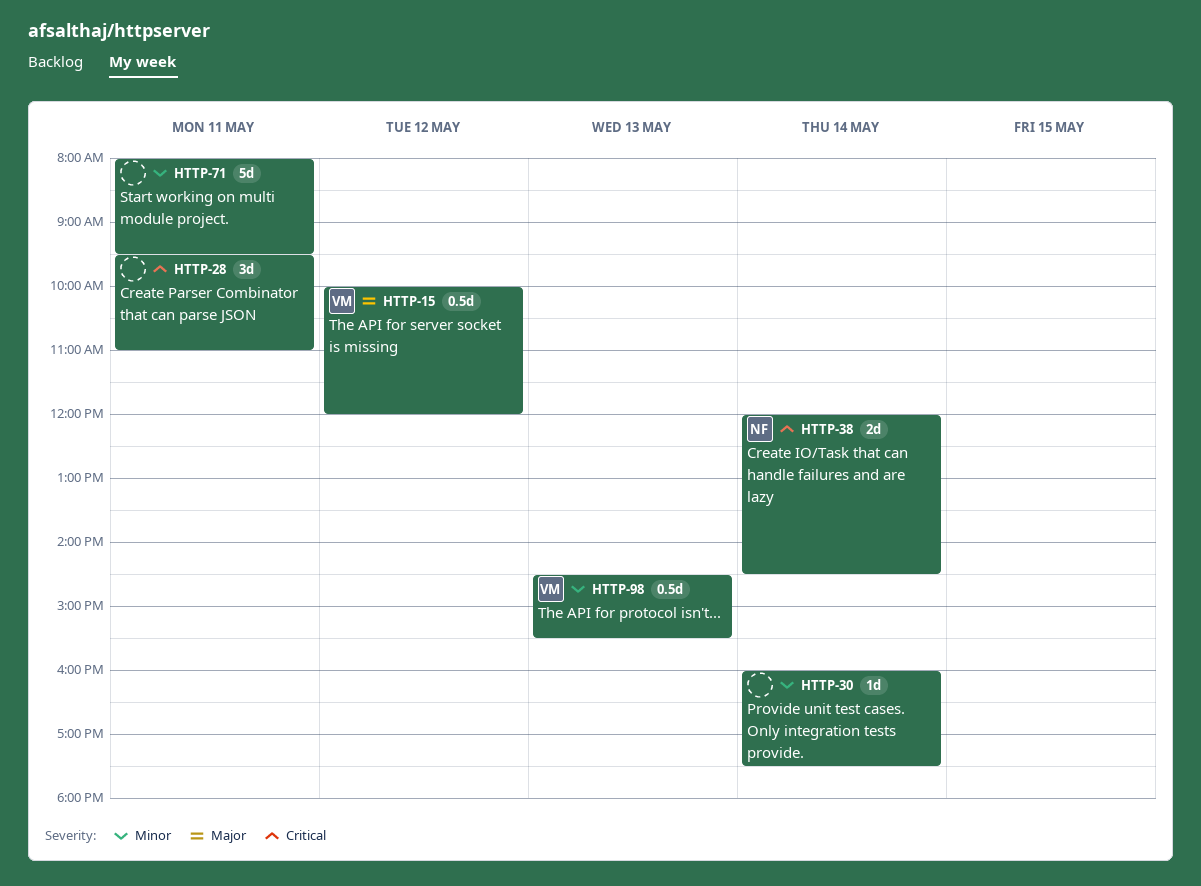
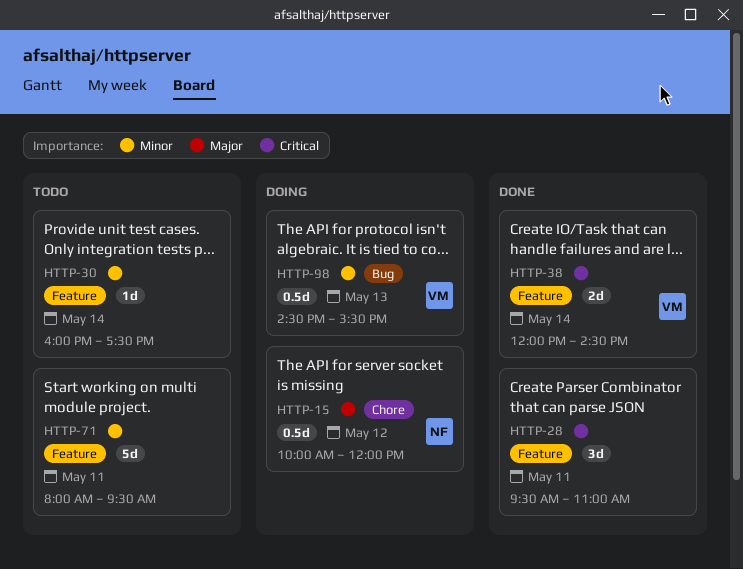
HTTP-15, owner: VM -> NF
HTTP-38, owner: NF -> VM

